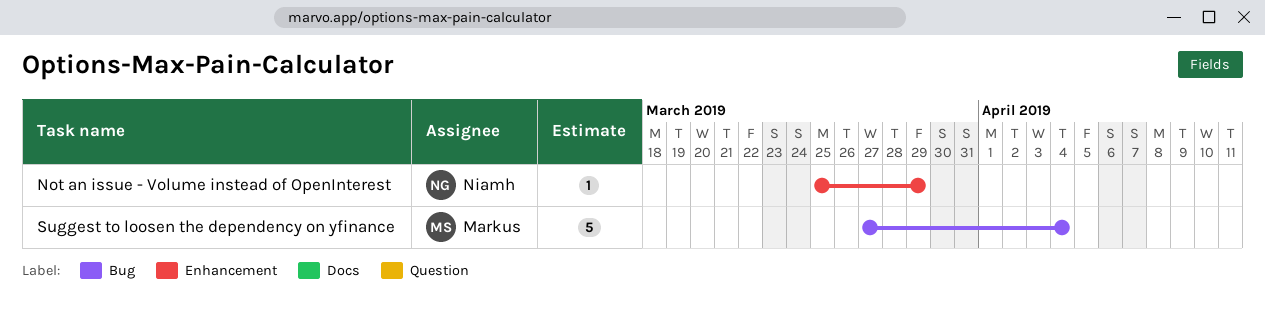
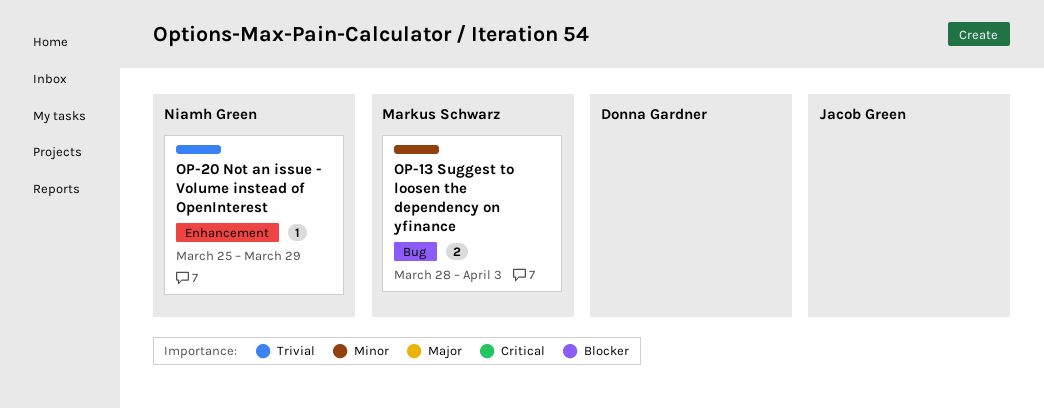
Suggest to loosen the dependency on yfinance, estimate: 5 -> 2
Suggest to loosen the dependency on yfinance, start: Mar 27 -> Mar 28
Suggest to loosen the dependency on yfinance, due: Apr 4 -> Apr 3

